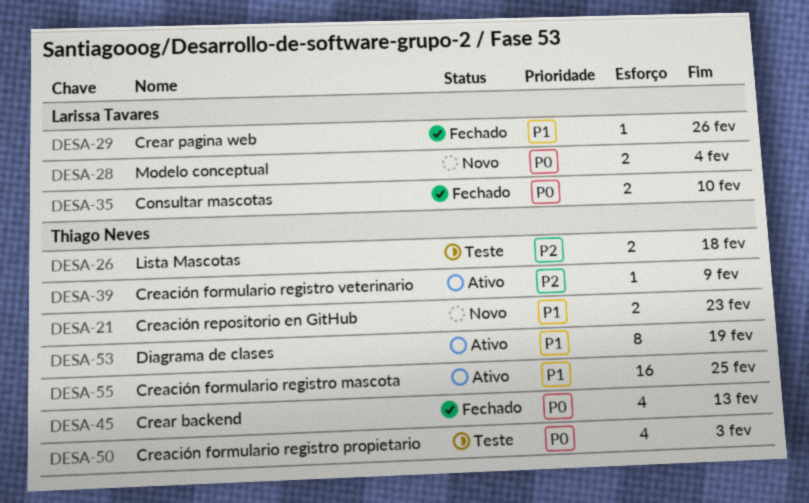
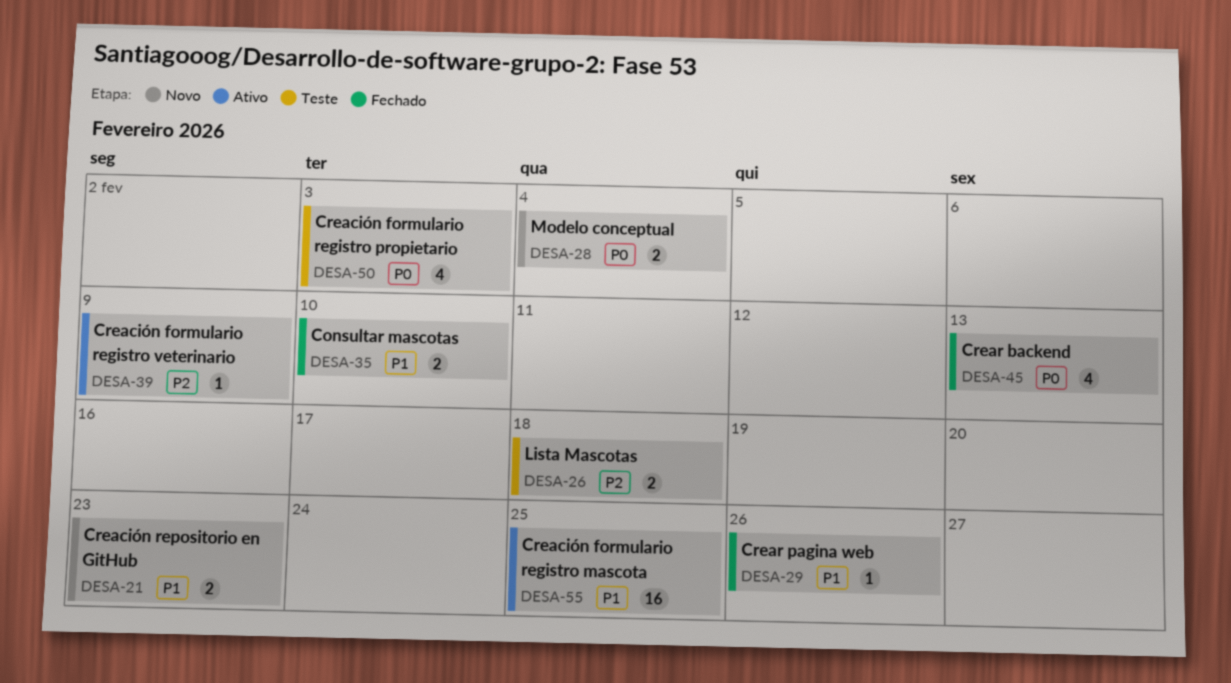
DESA-35, priority: P0 -> P1
DESA-53: present -> none

